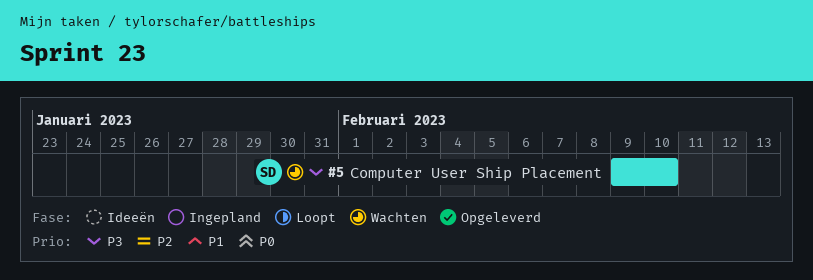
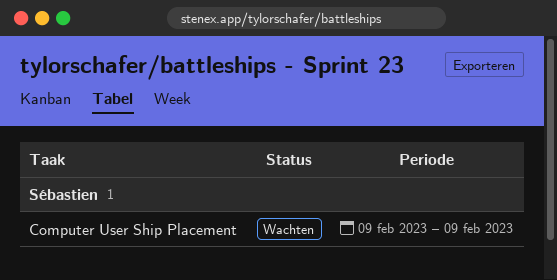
Computer User Ship Placement, due: Feb 10 -> Feb 9

